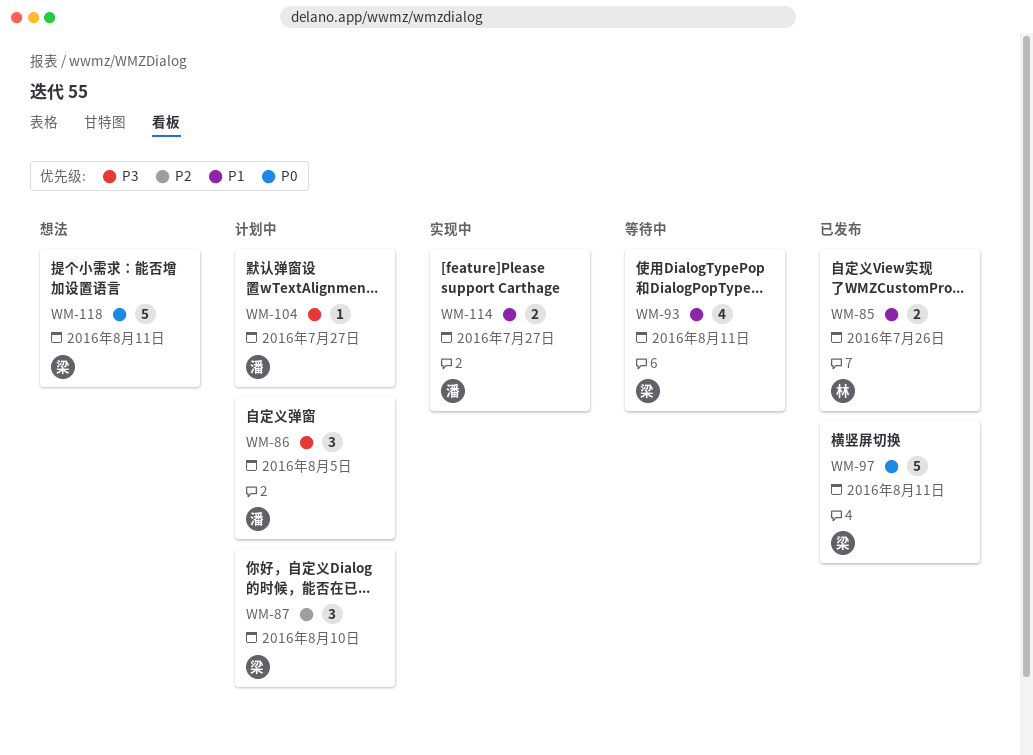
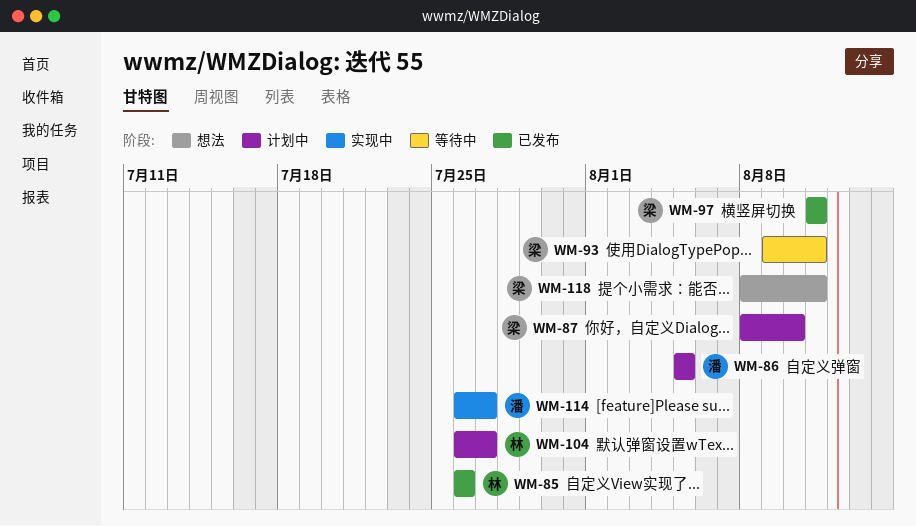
WM-104, owner: 潘 -> 林

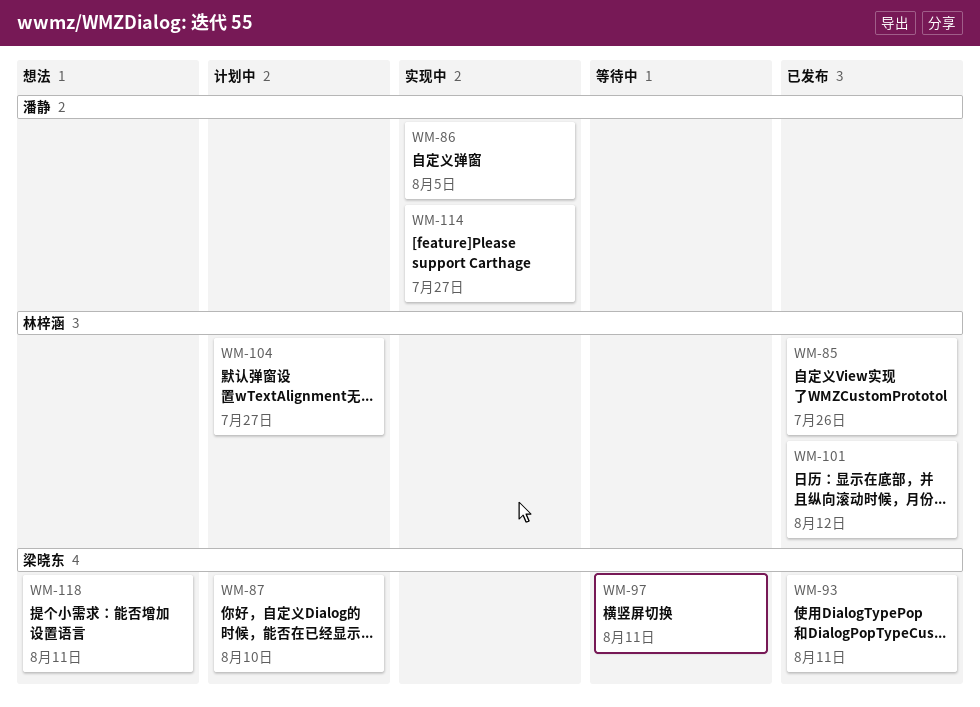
WM-86, status: 计划中 -> 实现中
WM-93, status: 等待中 -> 已发布
WM-97, status: 已发布 -> 等待中
WM-101: none -> present

